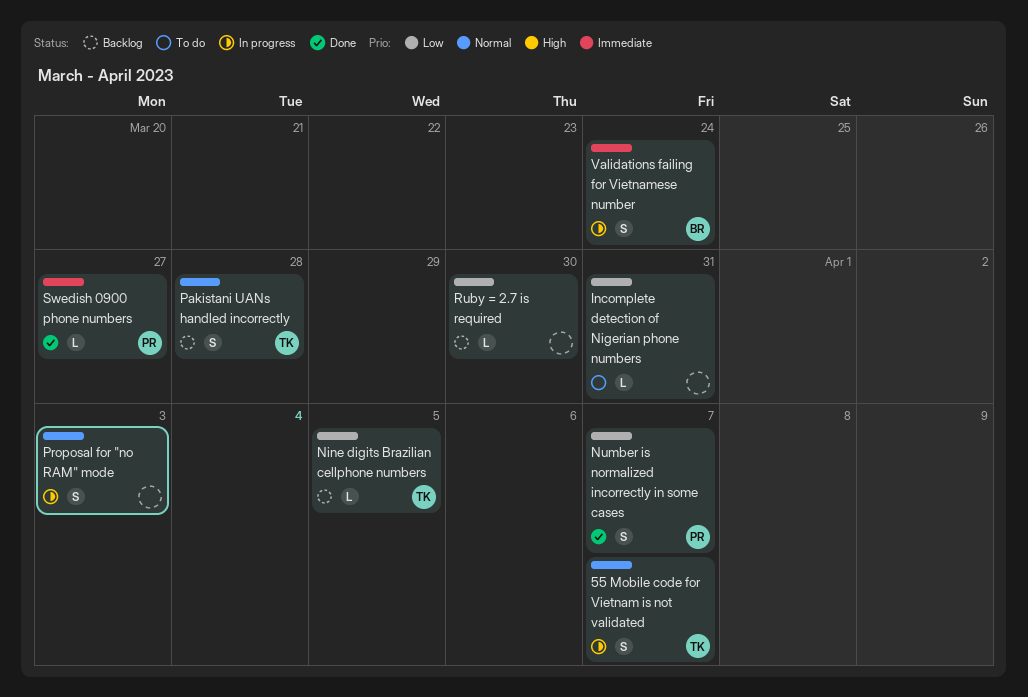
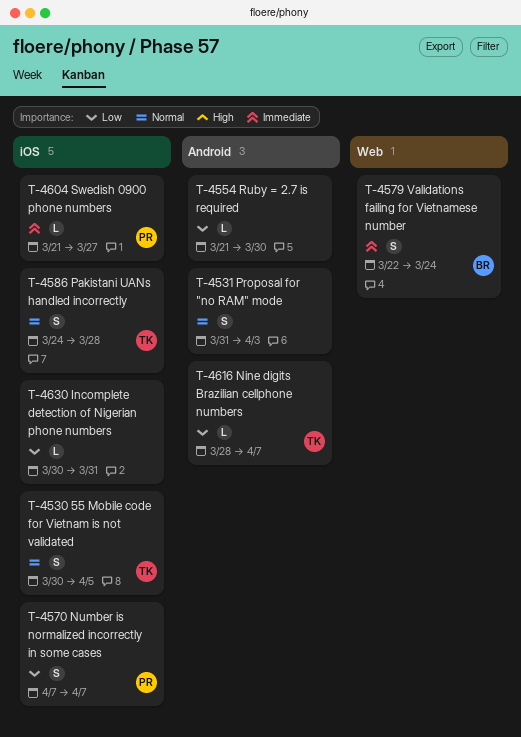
55 Mobile code for Vietnam is not validated, due: Apr 7 -> Apr 5
Nine digits Brazilian cellphone numbers, due: Apr 5 -> Apr 7

